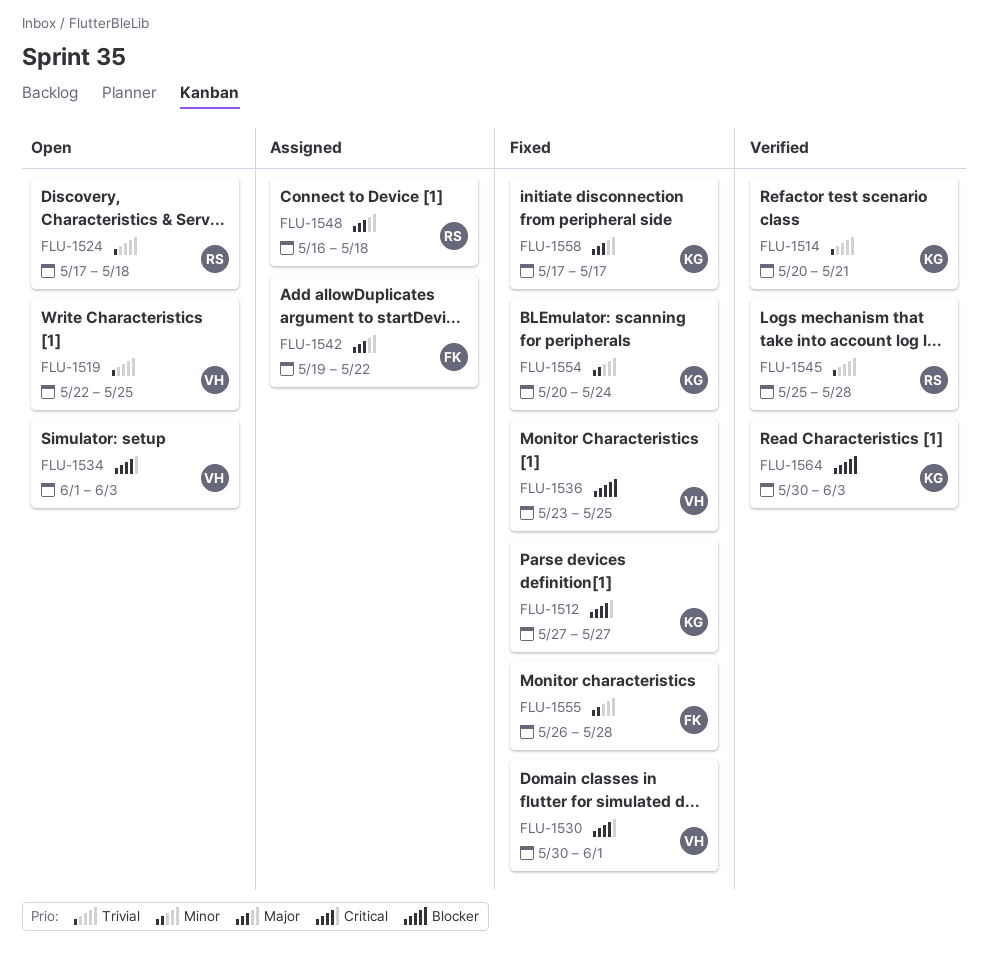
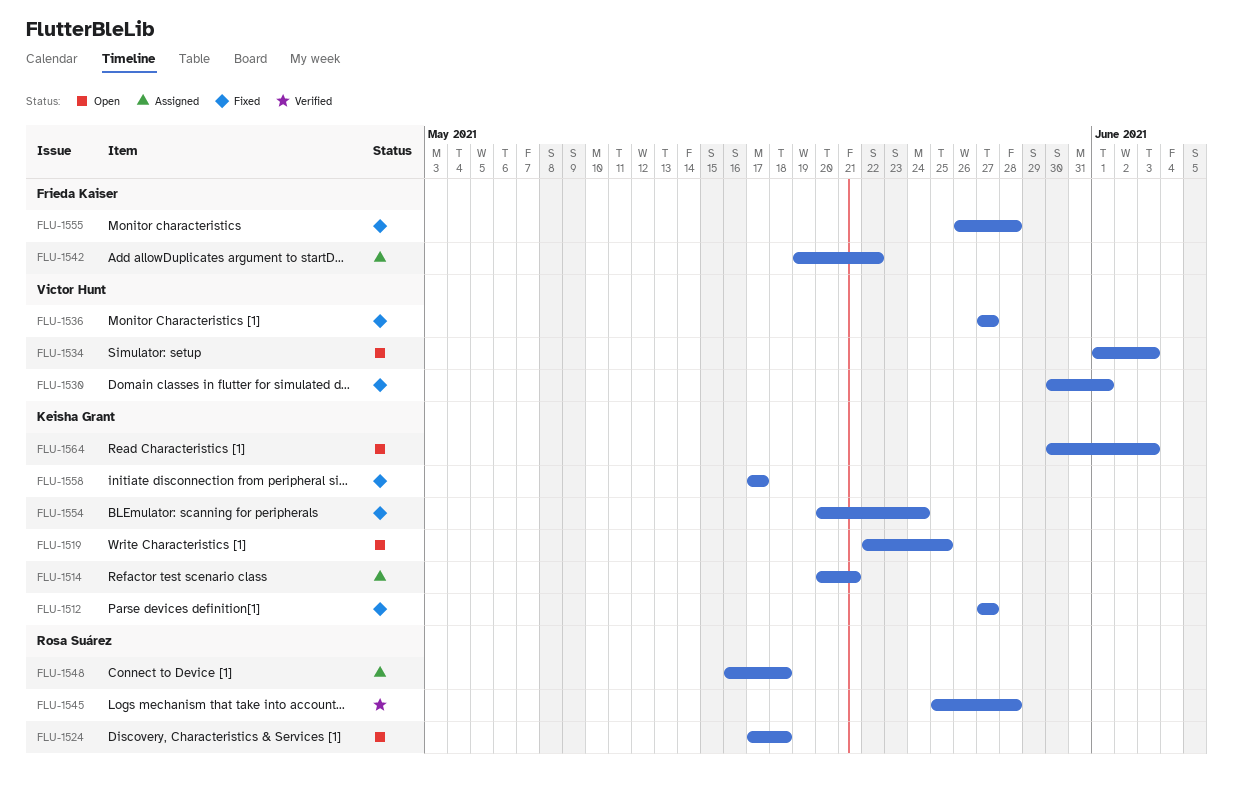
FLU-1514, status: Verified -> Assigned
FLU-1519, owner: Victor Hunt -> Keisha Grant
FLU-1536, start: May 23 -> May 27
FLU-1536, due: May 25 -> May 27
FLU-1564, status: Verified -> Open

